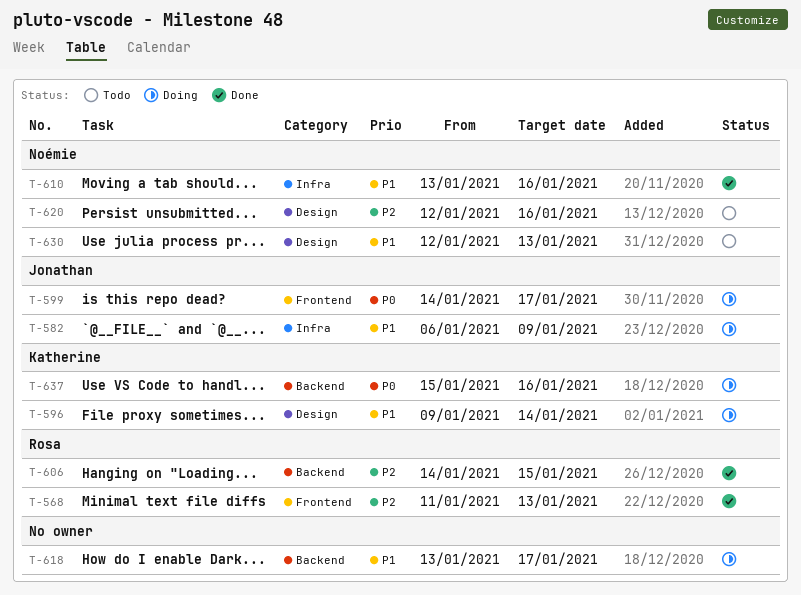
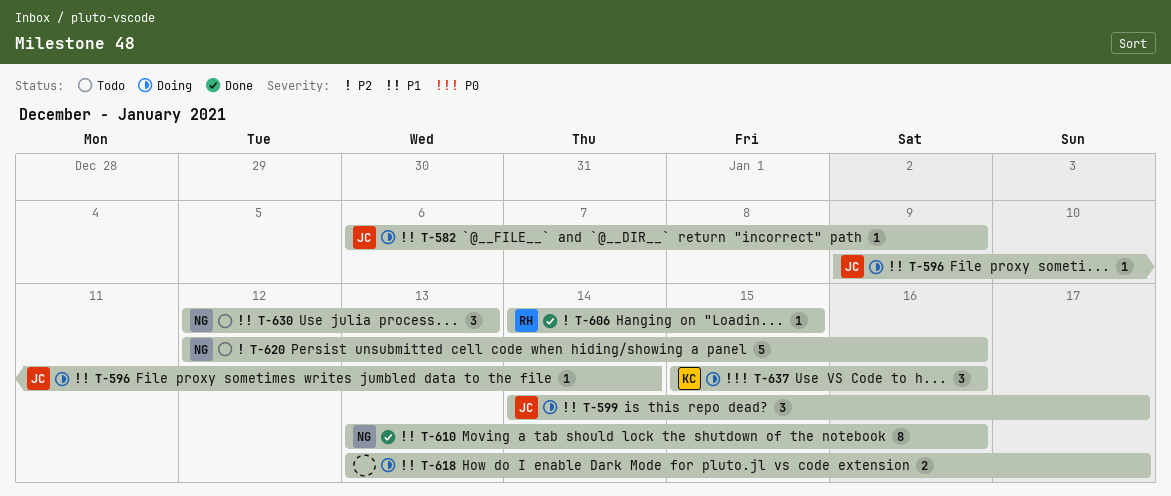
T-568: present -> none
T-596, owner: Katherine -> Jonathan
T-599, priority: P0 -> P1

